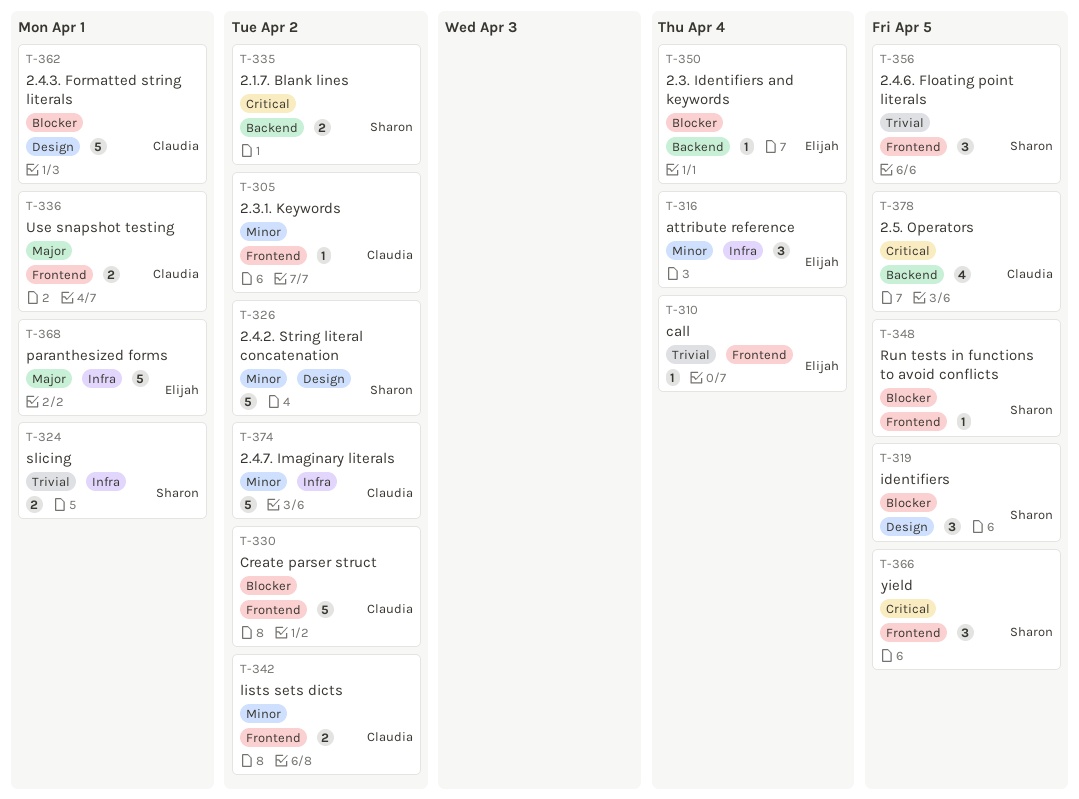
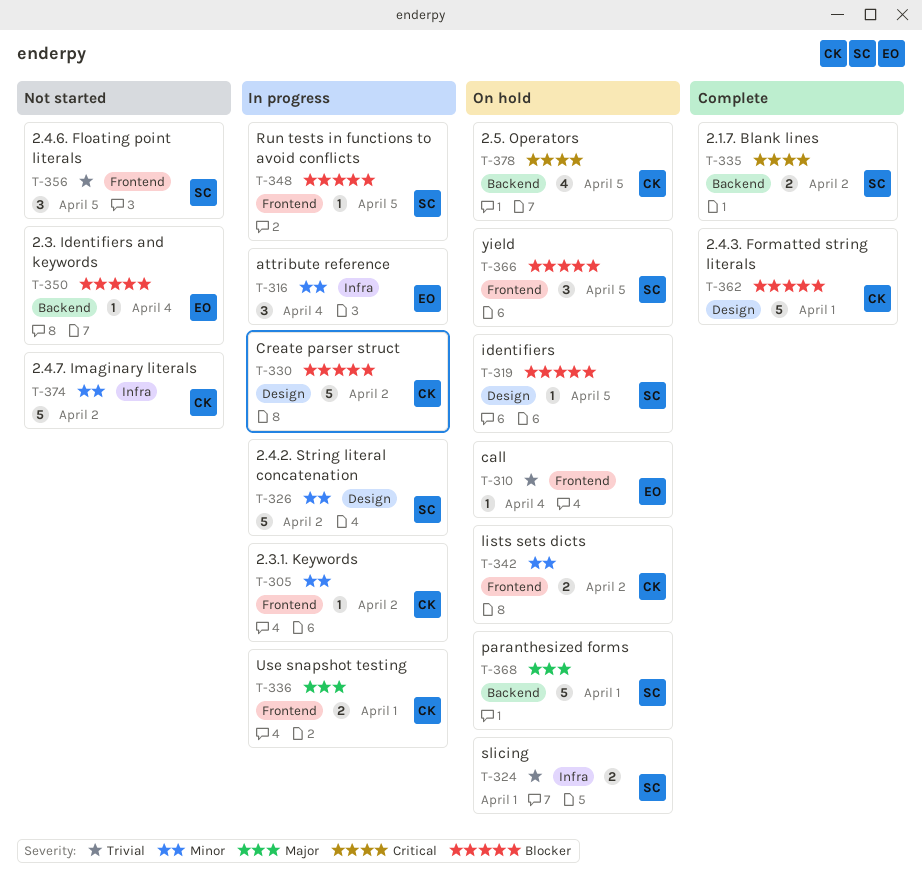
T-319, estimate: 3 -> 1
T-330, label: Frontend -> Design
T-366, priority: Critical -> Blocker
T-368, owner: Elijah -> Sharon
T-368, label: Infra -> Backend

